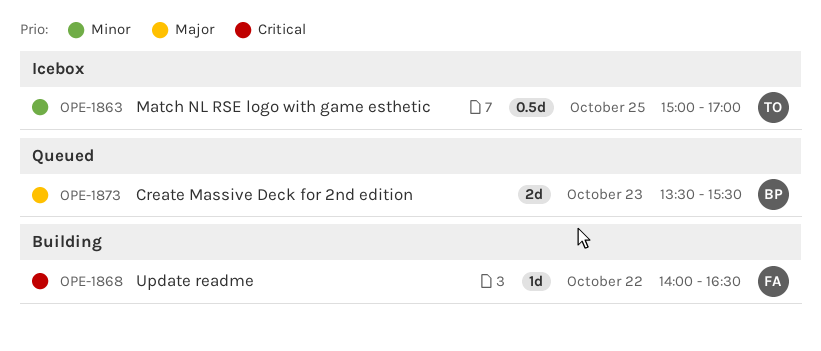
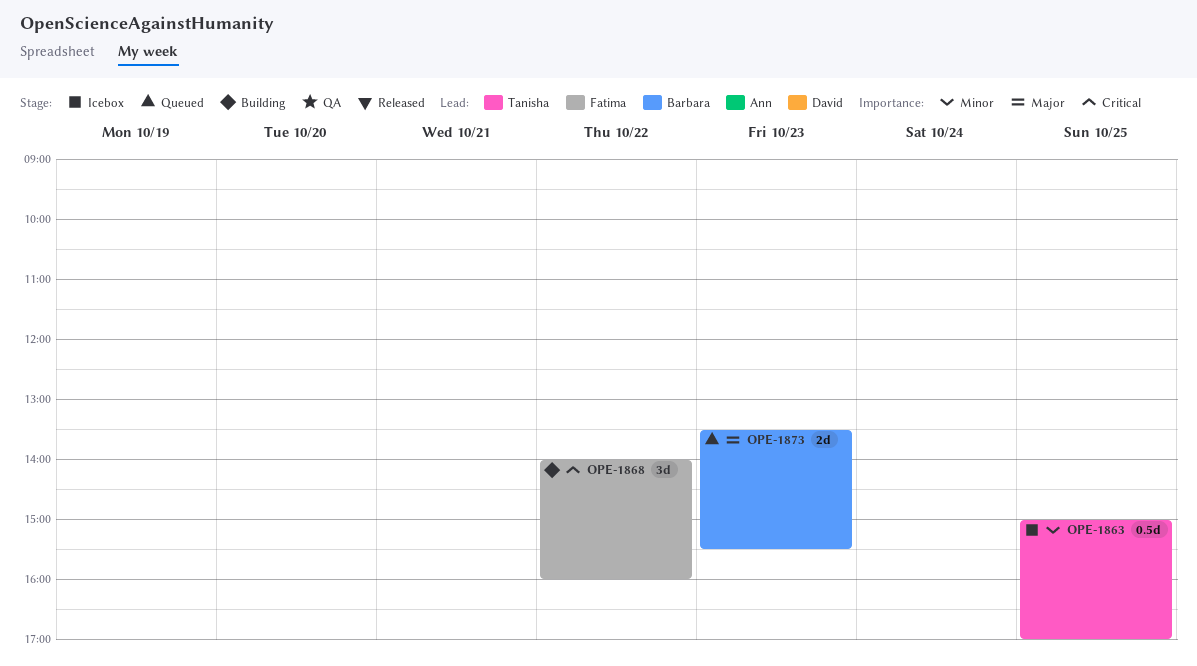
OPE-1868, estimate: 1d -> 3d
OPE-1868, ends: 16:30 -> 16:00

